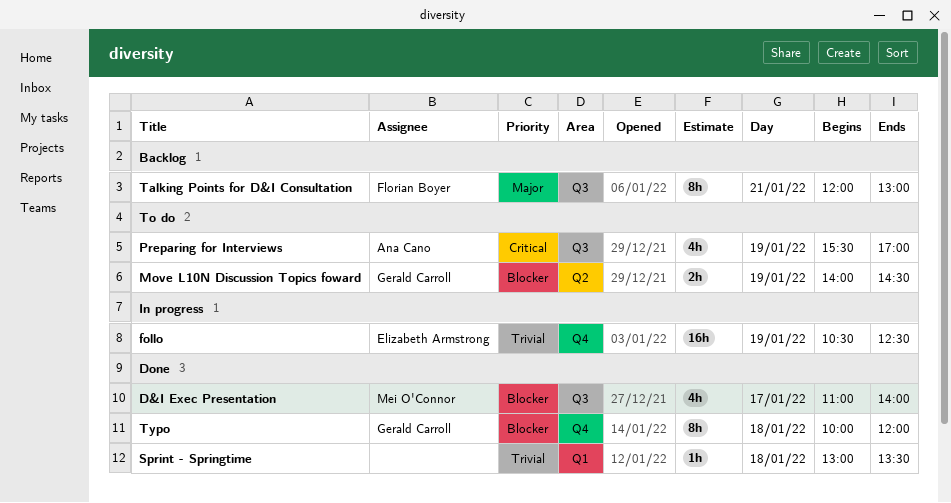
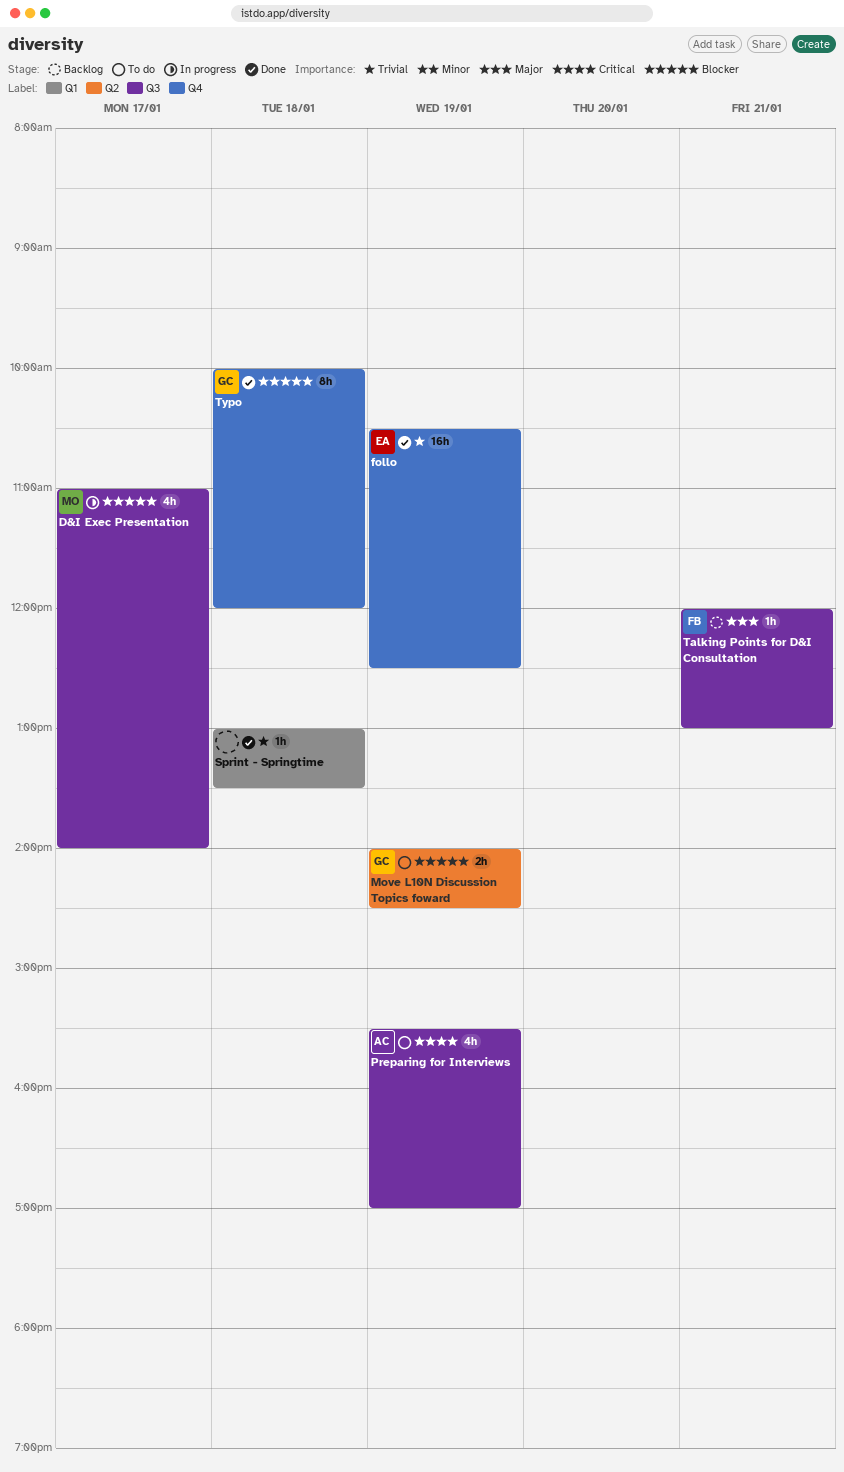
D&I Exec Presentation, status: Done -> In progress
follo, status: In progress -> Done
Talking Points for D&I Consultation, estimate: 8h -> 1h

